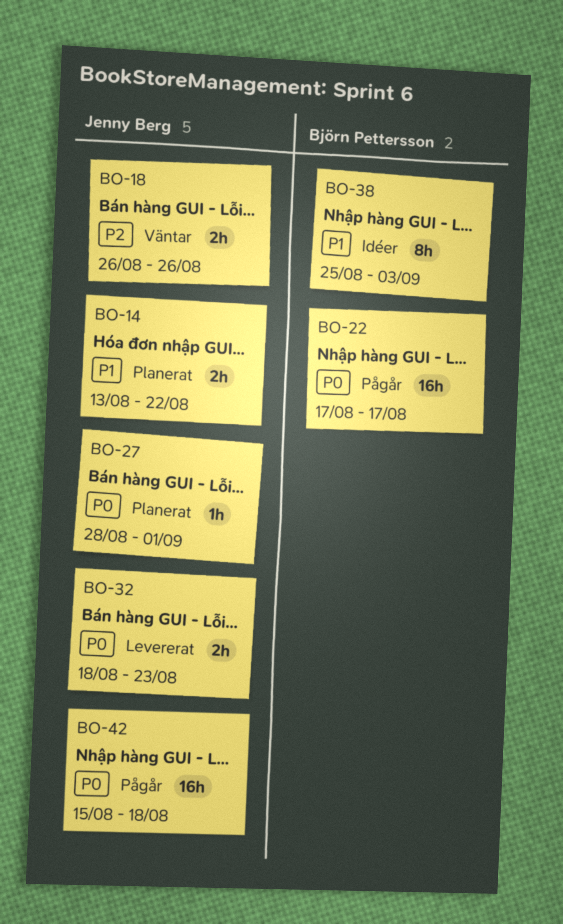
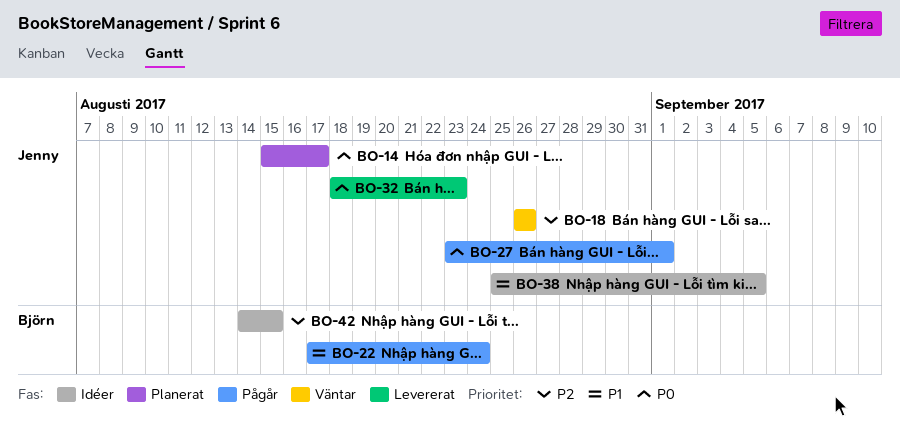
BO-14, priority: P1 -> P0
BO-14, start: Aug 13 -> Aug 15
BO-14, due: Aug 22 -> Aug 17
BO-22, priority: P0 -> P1
BO-22, due: Aug 17 -> Aug 24
BO-27, status: Planerat -> Pågår
BO-27, start: Aug 28 -> Aug 23
BO-38, owner: Björn Pettersson -> Jenny Berg
BO-38, due: Sep 3 -> Sep 5
BO-42, status: Pågår -> Idéer
BO-42, owner: Jenny Berg -> Björn Pettersson
BO-42, priority: P0 -> P2
BO-42, start: Aug 15 -> Aug 14
BO-42, due: Aug 18 -> Aug 15

